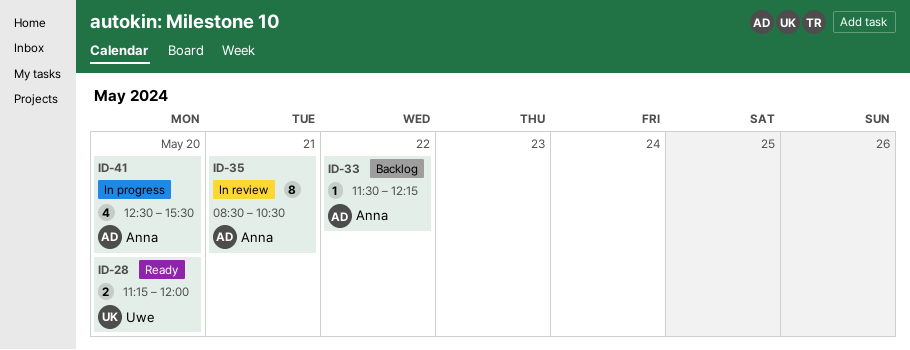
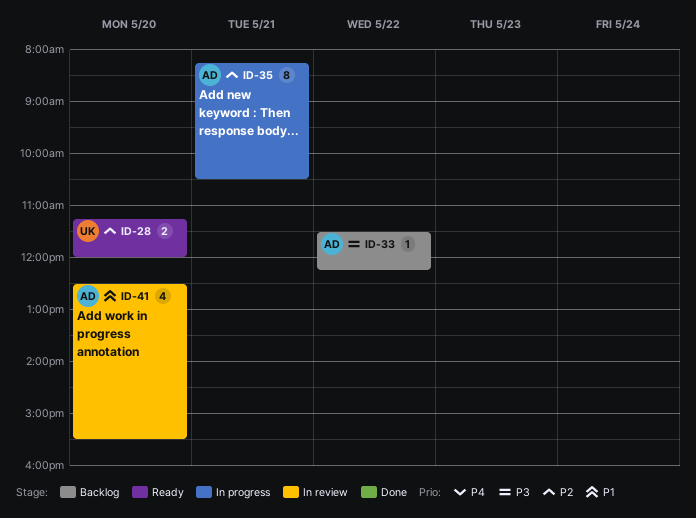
ID-35, status: In review -> In progress
ID-35, begins: 08:30 -> 08:15
ID-41, status: In progress -> In review

